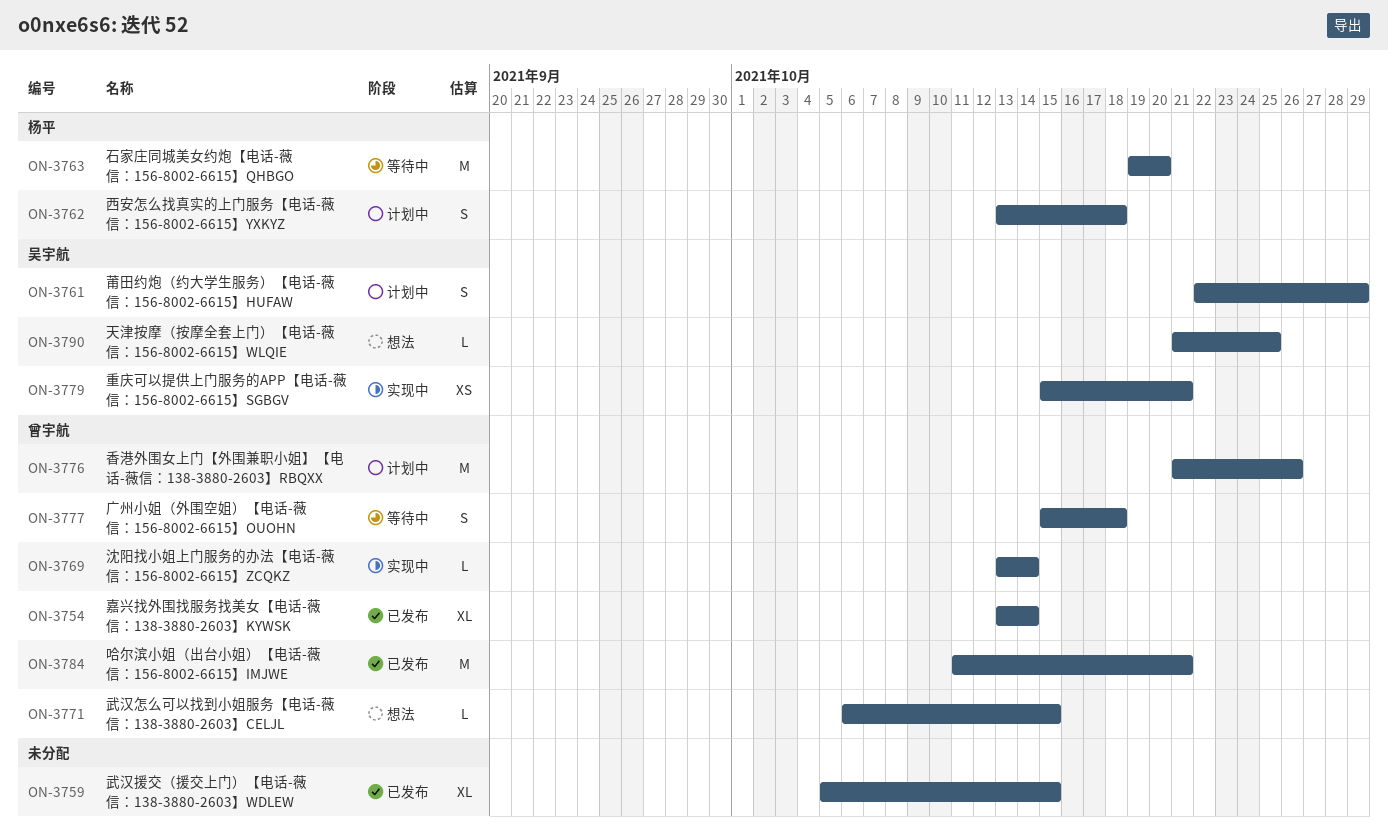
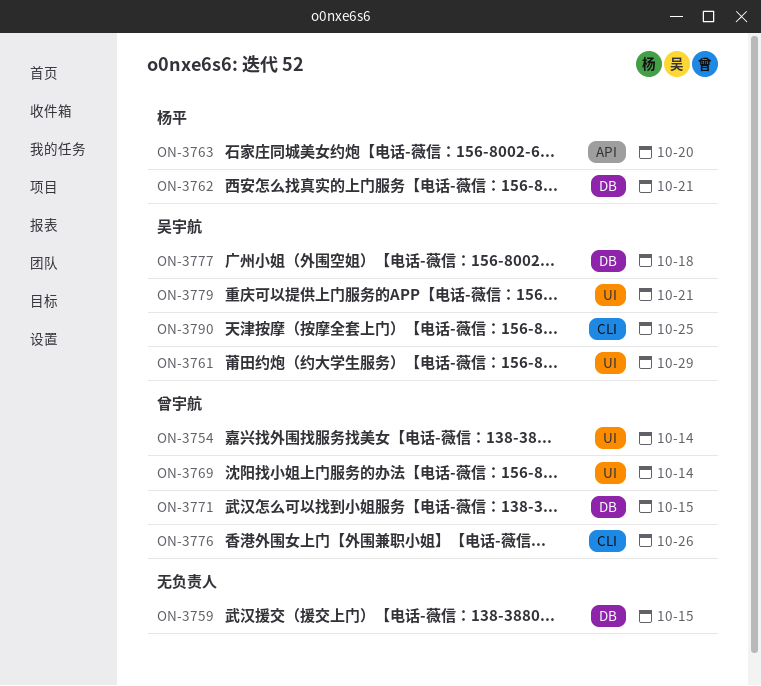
ON-3762, due: Oct 18 -> Oct 21
ON-3777, owner: 曾宇航 -> 吴宇航
ON-3784: present -> none

